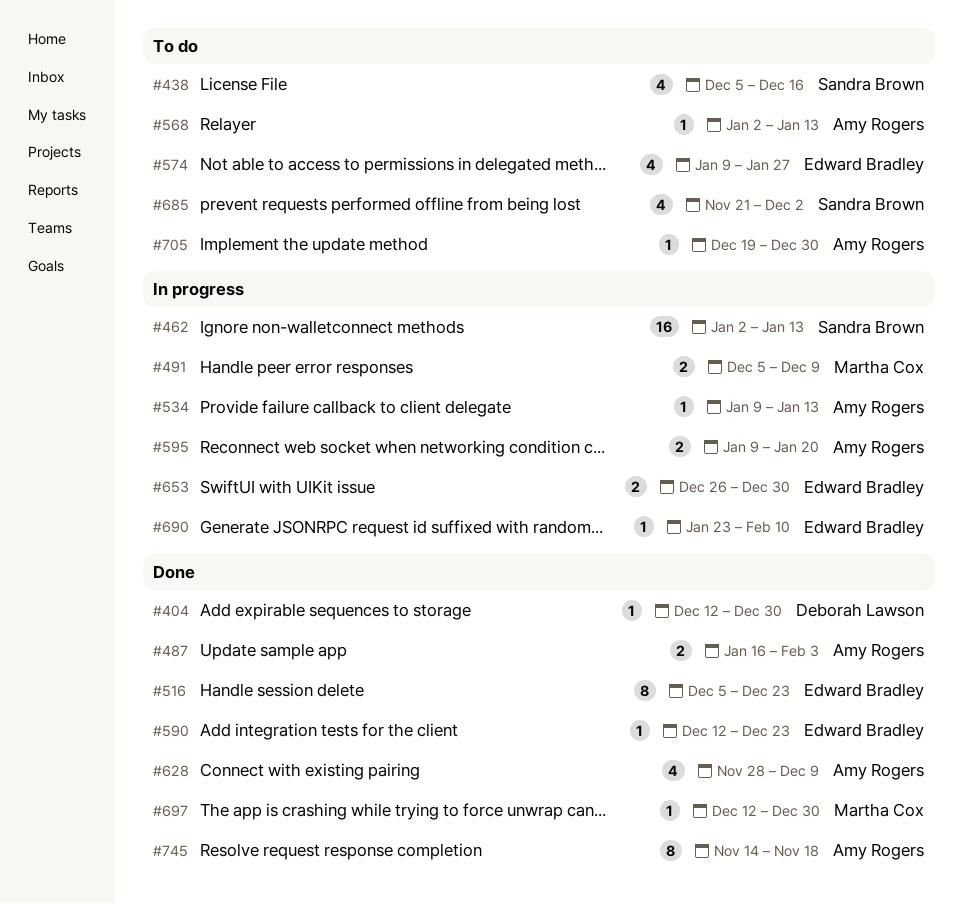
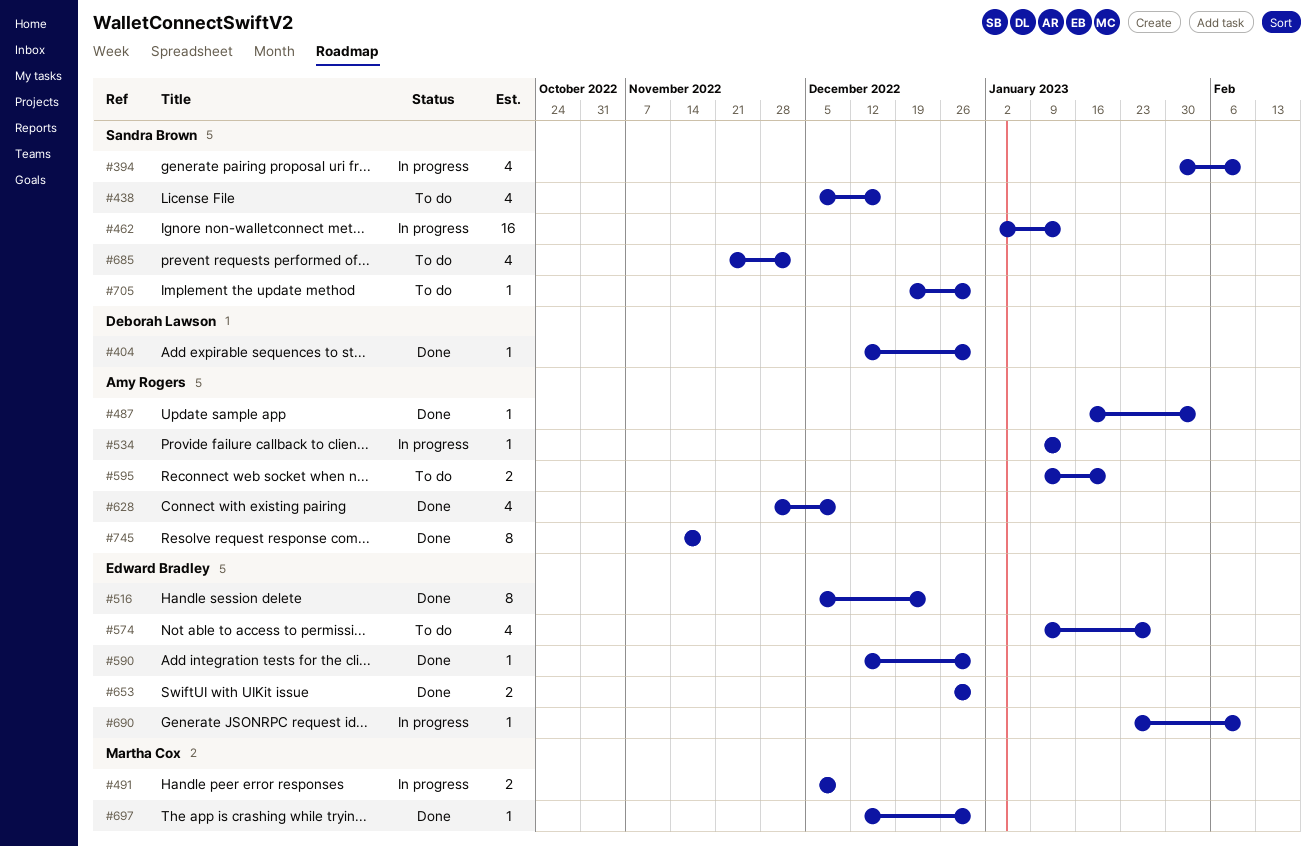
#394: none -> present
#487, estimate: 2 -> 1
#568: present -> none
#590, due: Dec 23 -> Dec 30
#595, status: In progress -> To do
#653, status: In progress -> Done
#705, owner: Amy Rogers -> Sandra Brown

